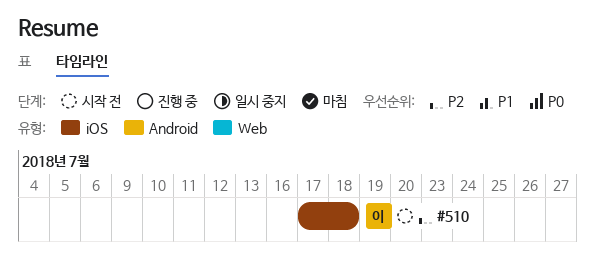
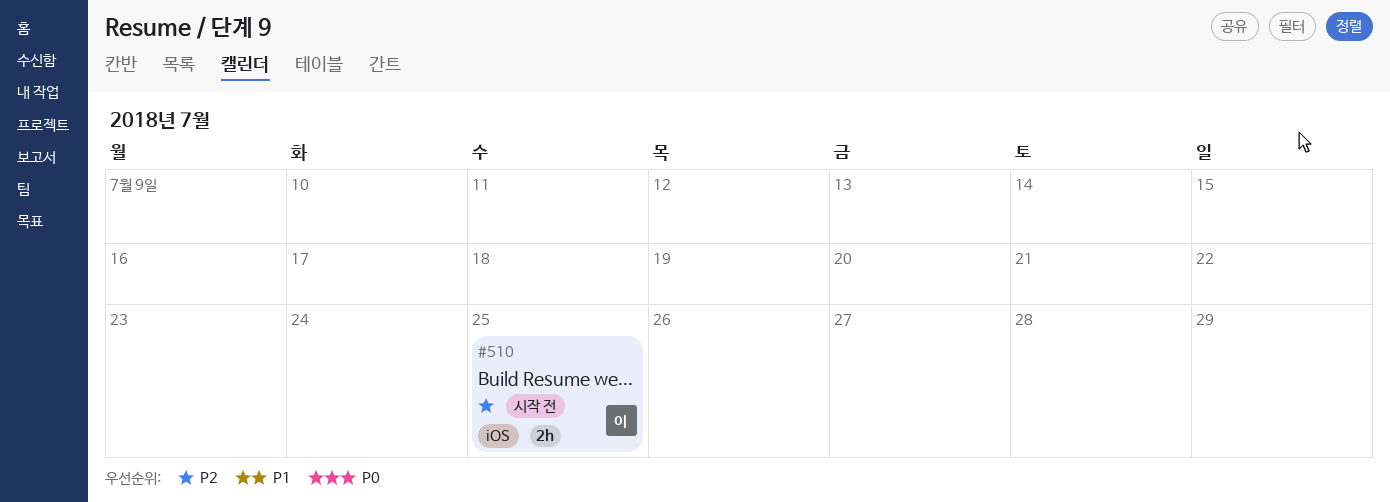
#510, due: Jul 18 -> Jul 25

